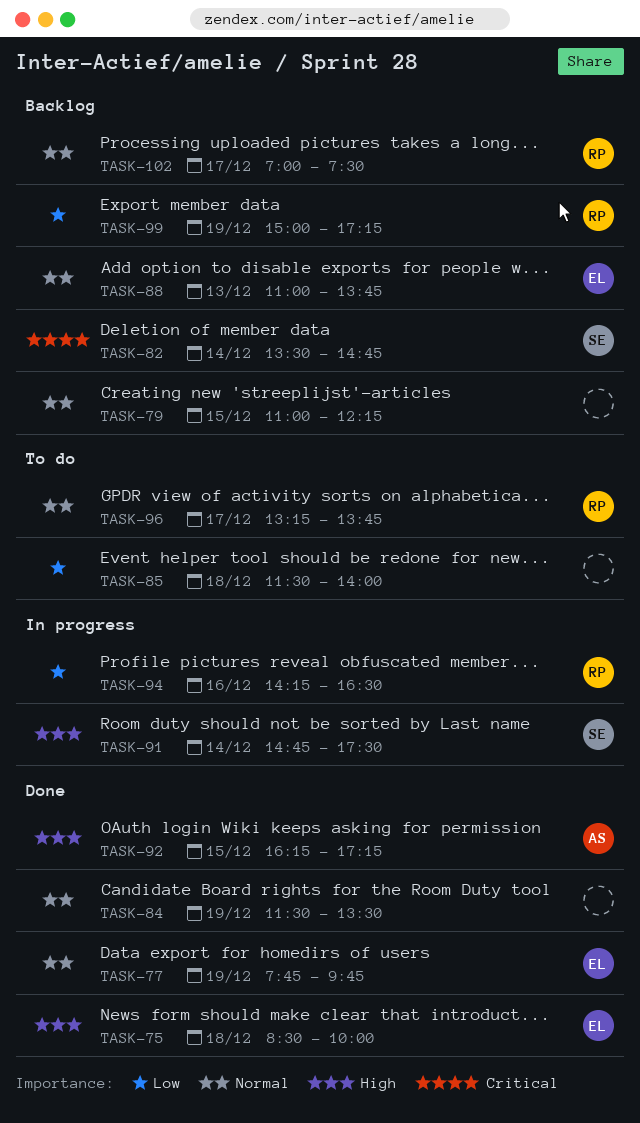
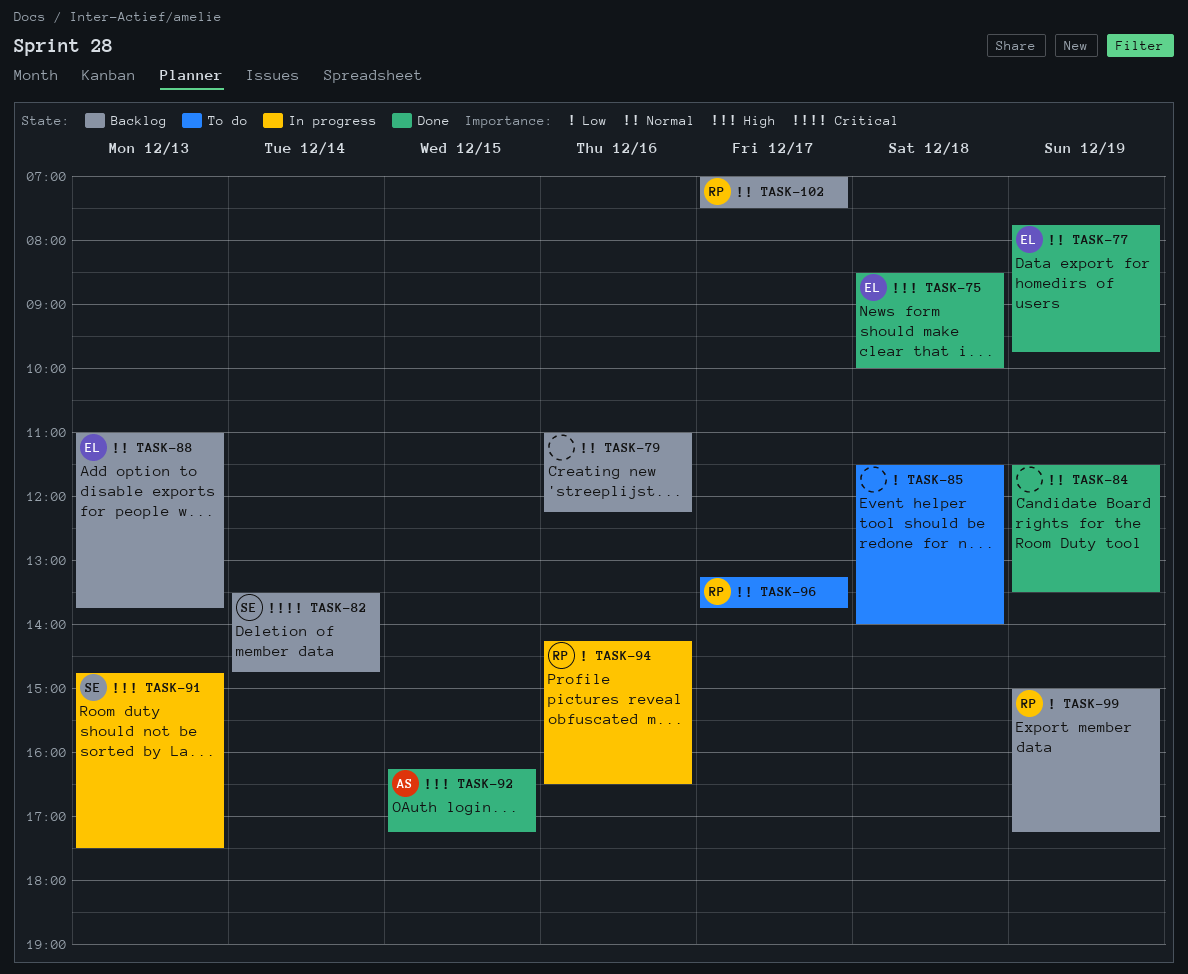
TASK-79, day: Dec 15 -> Dec 16
TASK-91, day: Dec 14 -> Dec 13

